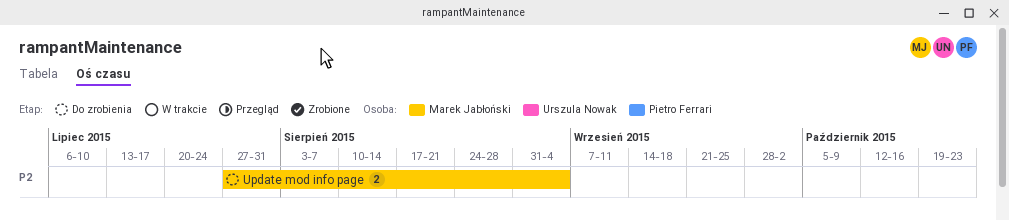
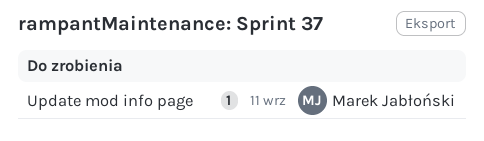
Update mod info page, estimate: 2 -> 1
Update mod info page, due: Sep 4 -> Sep 11

